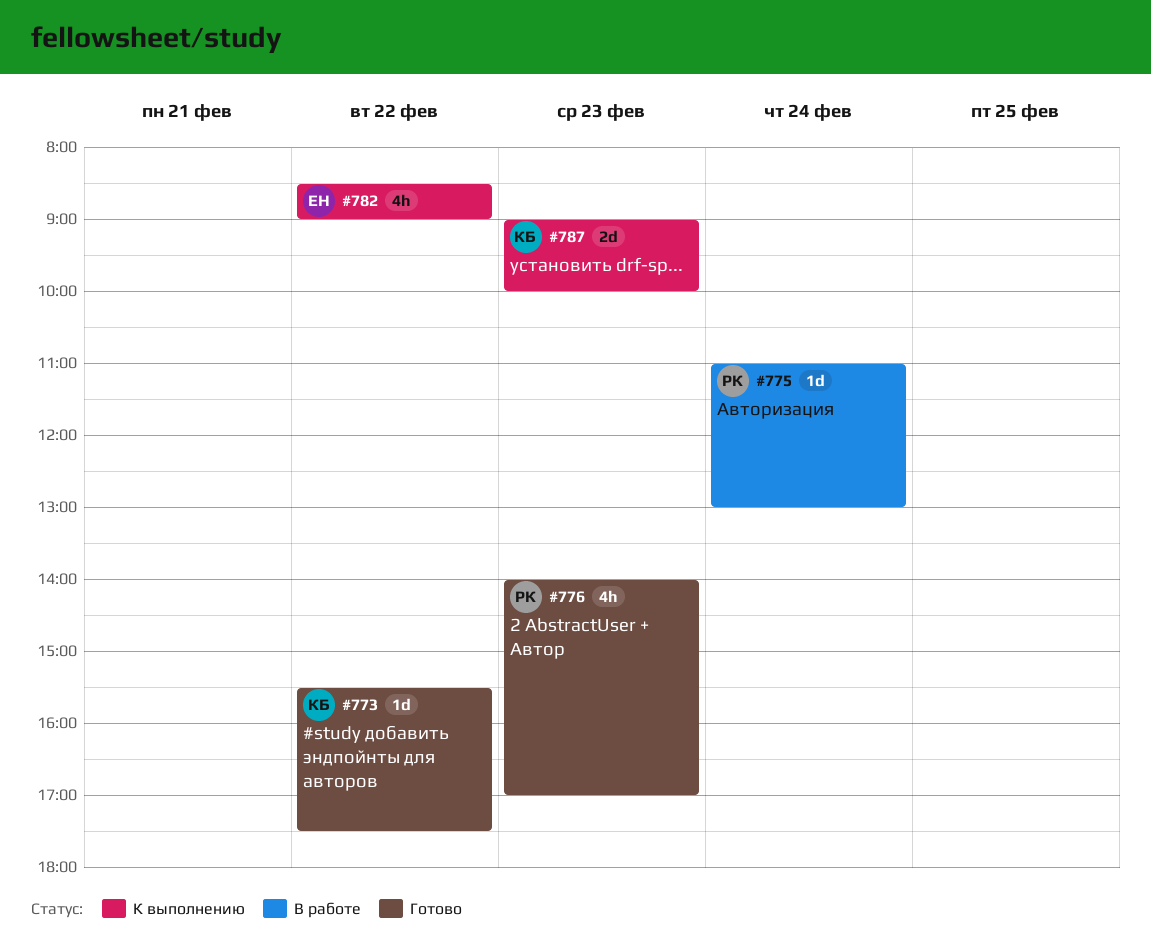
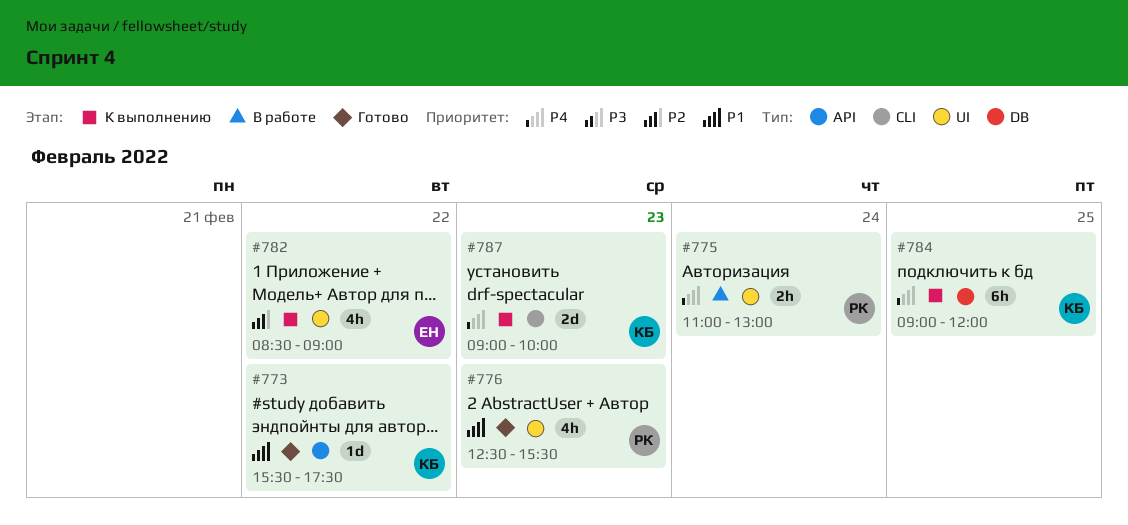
#775, estimate: 1d -> 2h
#776, begins: 14:00 -> 12:30
#776, ends: 17:00 -> 15:30
#784: none -> present

